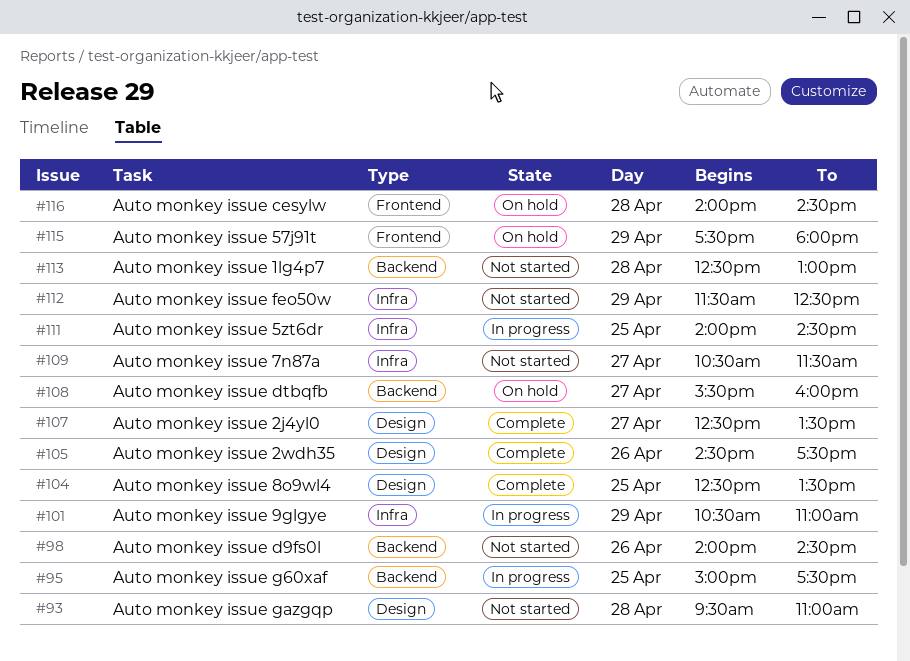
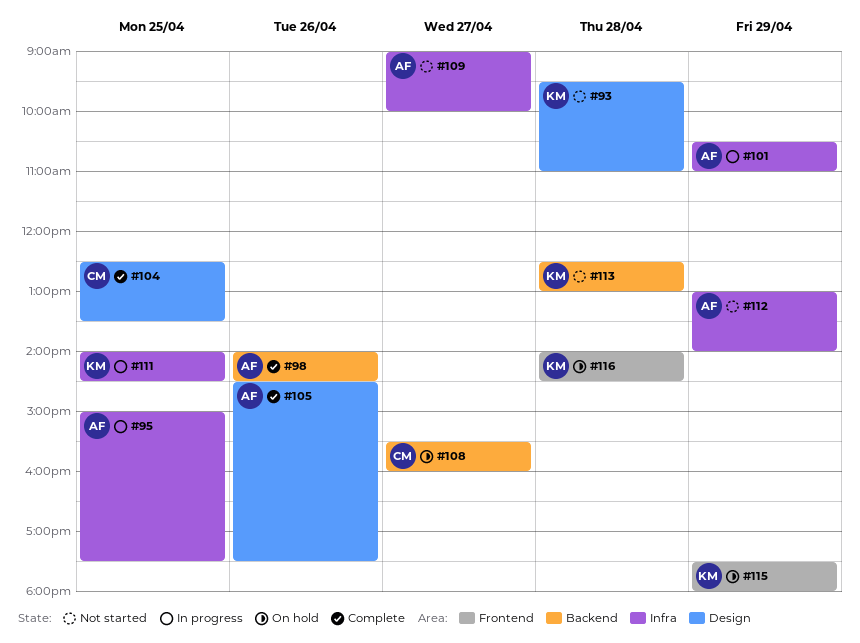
#95, label: Backend -> Infra
#98, status: Not started -> Complete
#107: present -> none
#109, begins: 10:30 -> 09:00
#109, ends: 11:30 -> 10:00
#112, begins: 11:30 -> 13:00
#112, ends: 12:30 -> 14:00

